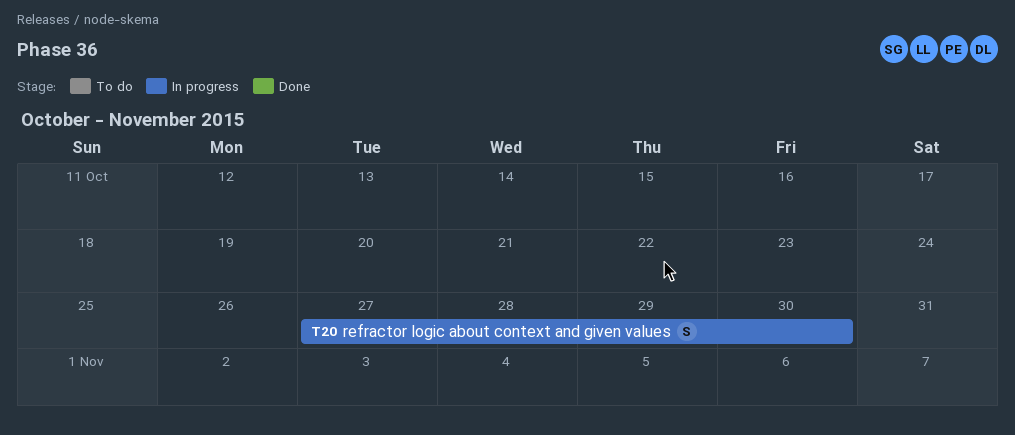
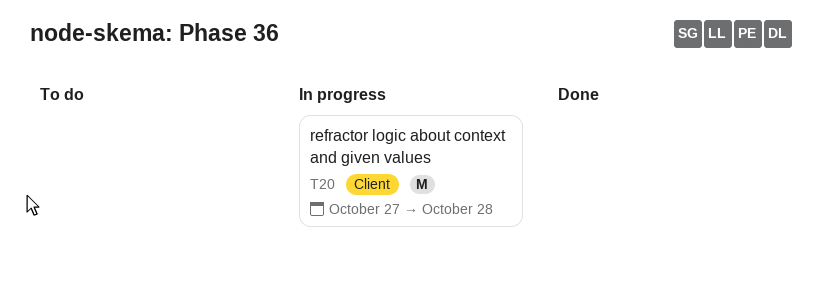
T20, estimate: S -> M
T20, due: Oct 30 -> Oct 28

